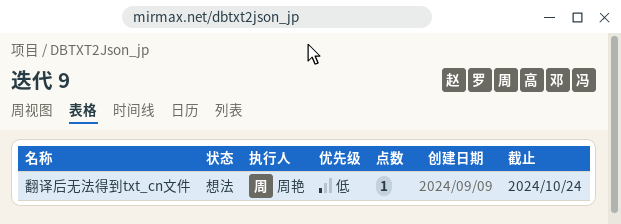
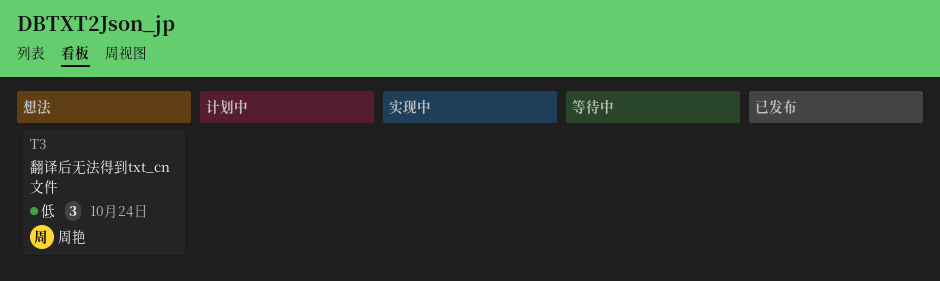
翻译后无法得到txt_cn文件, estimate: 1 -> 3

